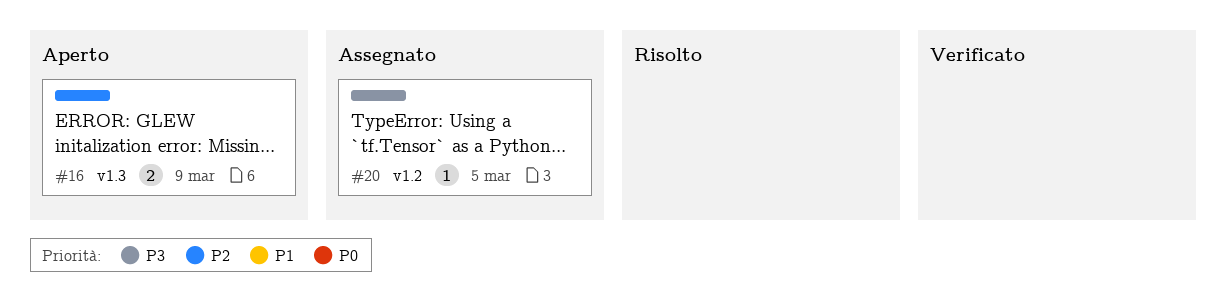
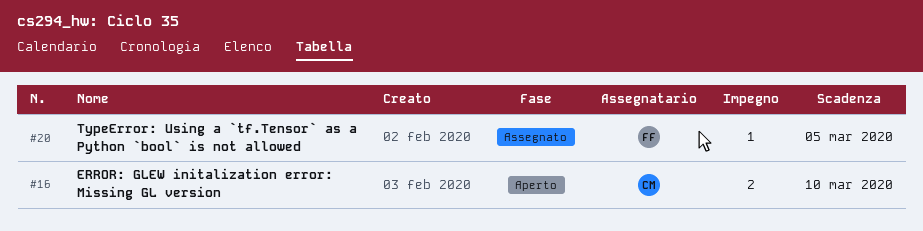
#16, due: Mar 9 -> Mar 10

